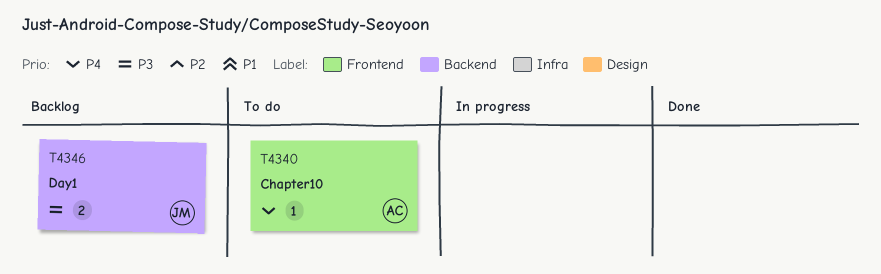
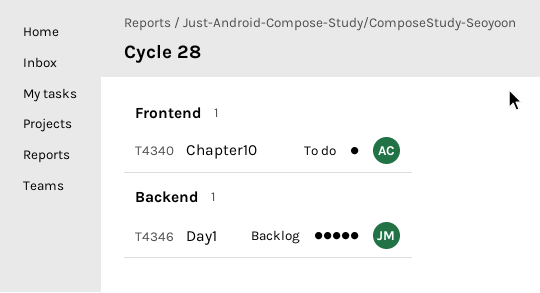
T4346, estimate: 2 -> 5

